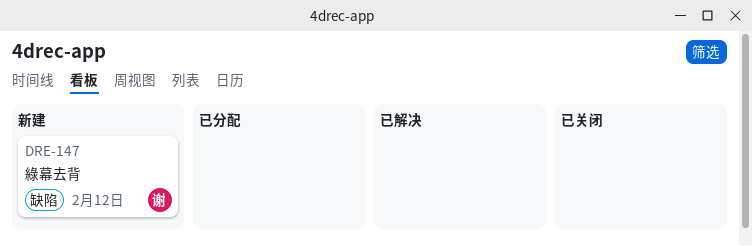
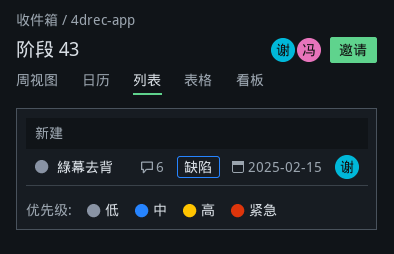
綠幕去背, due: Feb 12 -> Feb 15

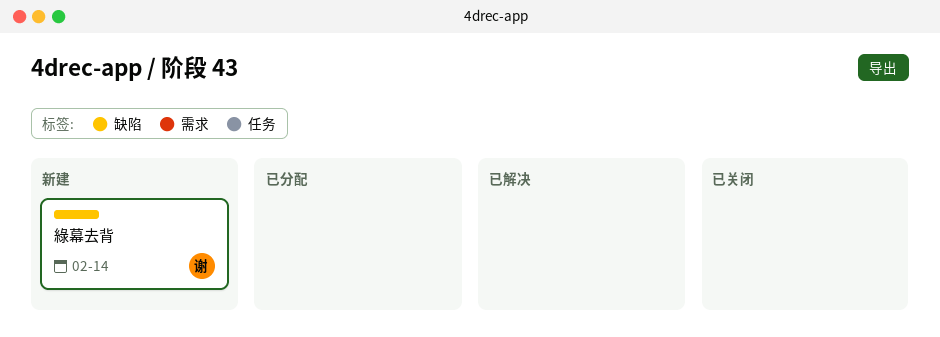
綠幕去背, due: Feb 15 -> Feb 14

